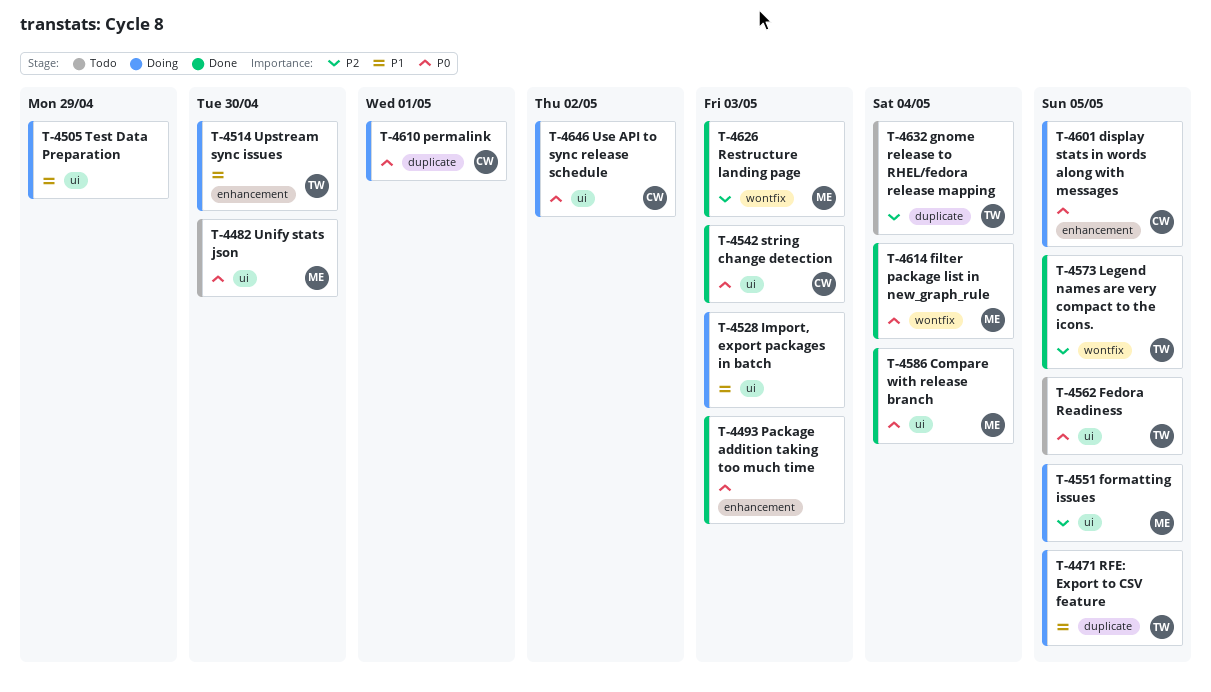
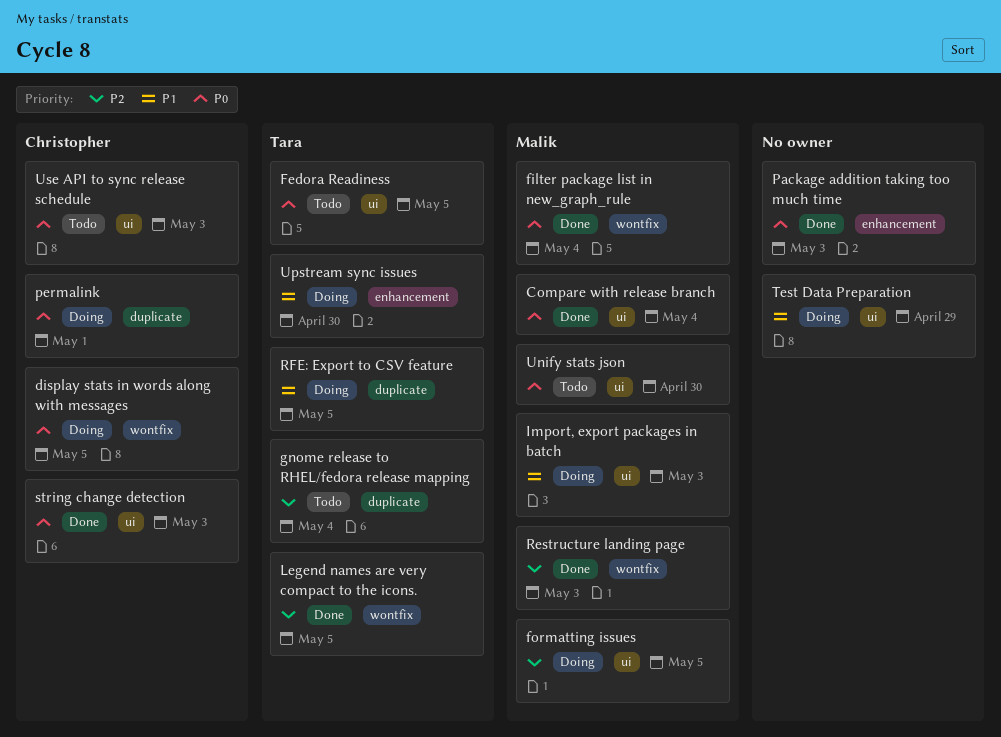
display stats in words along with messages, label: enhancement -> wontfix
Import, export packages in batch, owner: none -> Malik
Use API to sync release schedule, status: Doing -> Todo
Use API to sync release schedule, due: May 2 -> May 3

